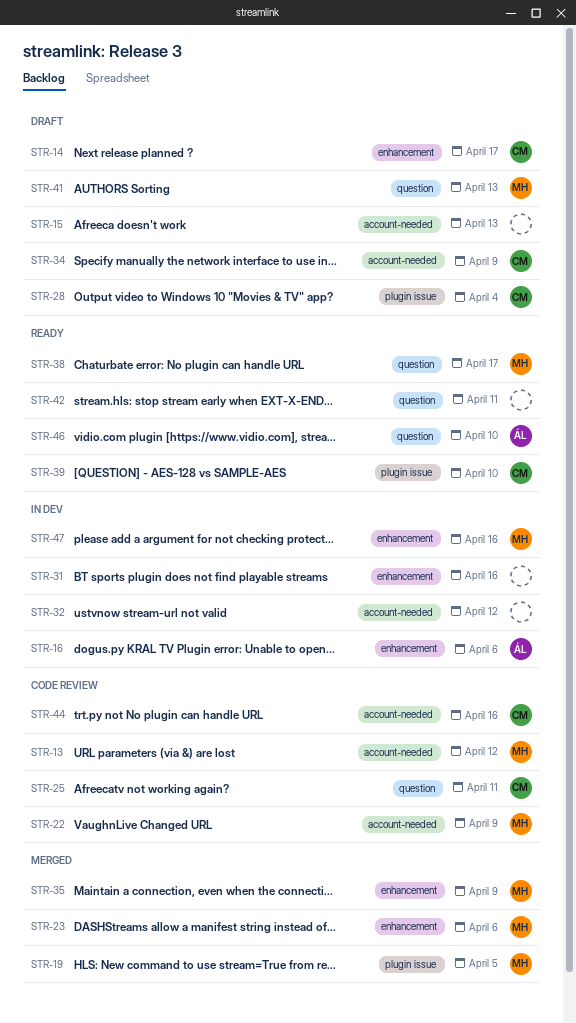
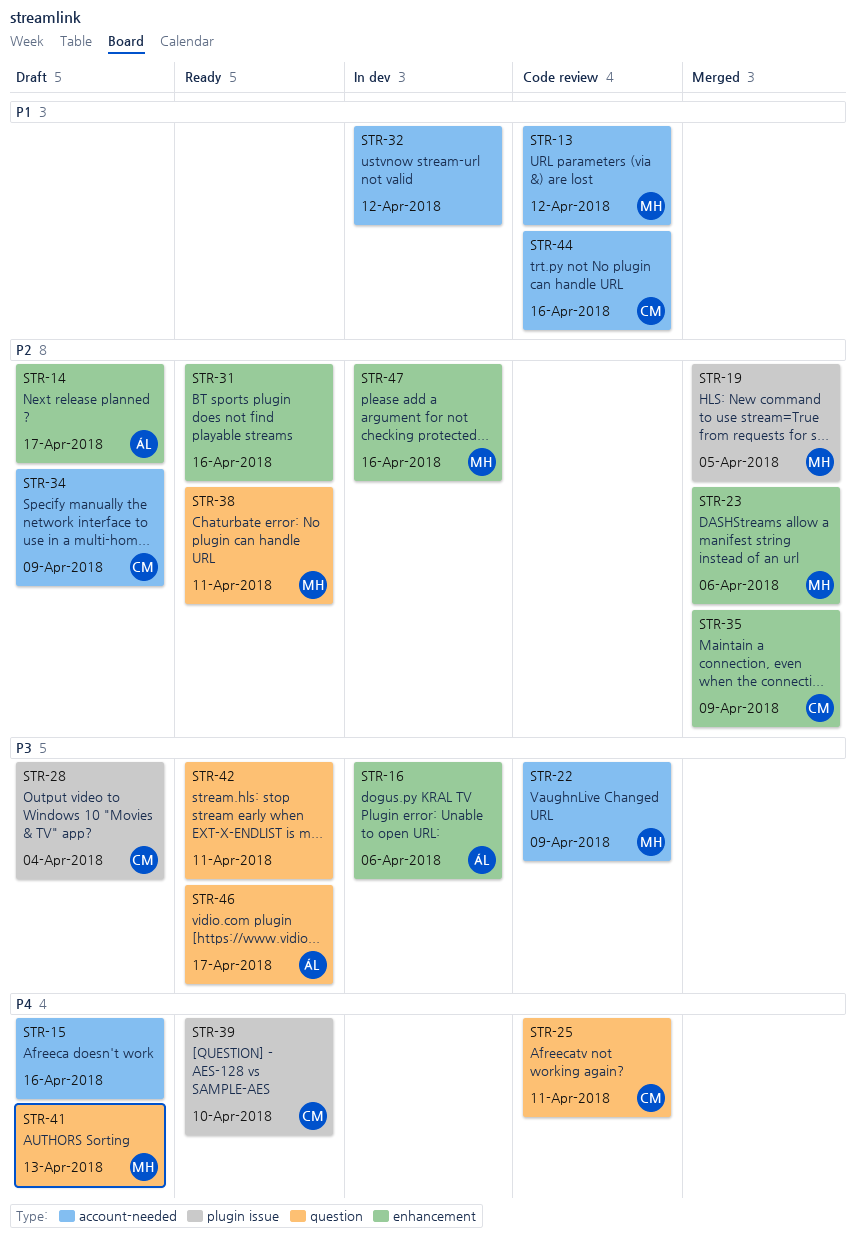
STR-14, owner: CM -> ÁL
STR-15, due: Apr 13 -> Apr 16
STR-31, status: In dev -> Ready
STR-35, owner: MH -> CM
STR-38, due: Apr 17 -> Apr 11
STR-46, due: Apr 10 -> Apr 17

